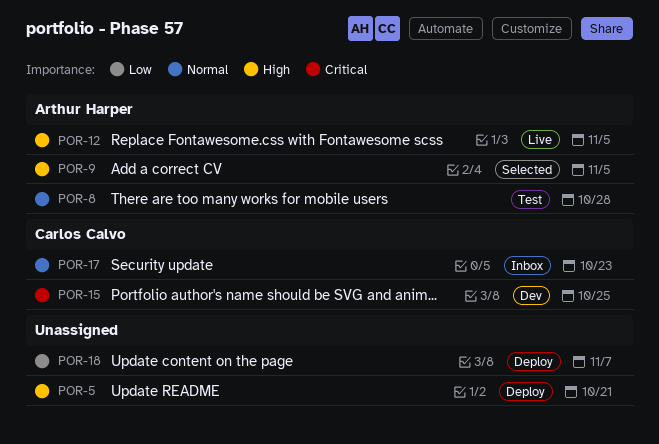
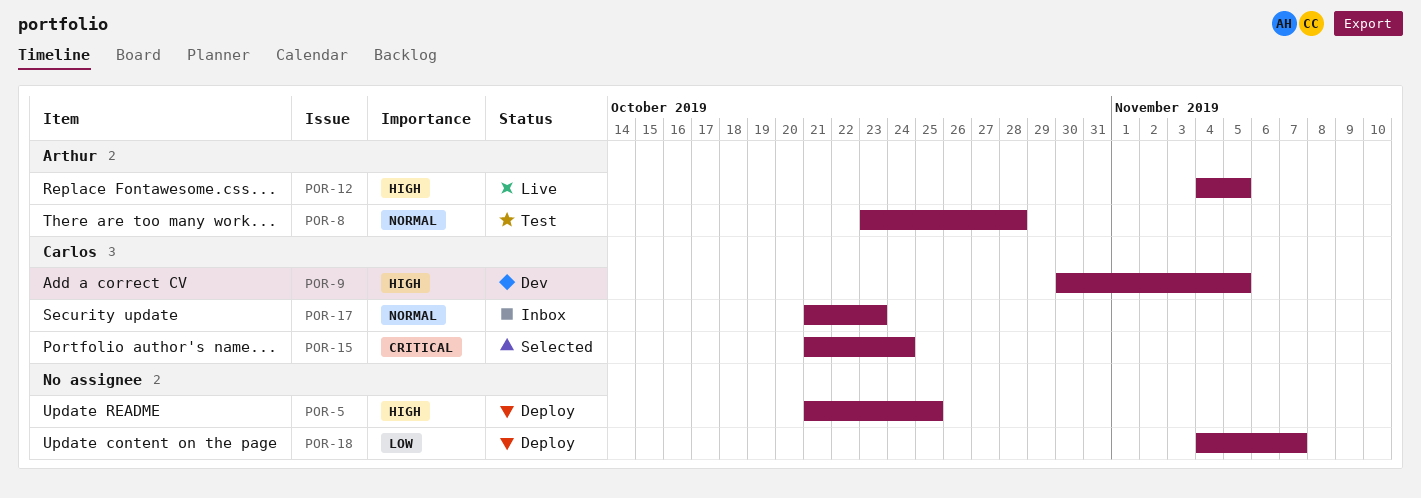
POR-5, due: Oct 21 -> Oct 25
POR-9, status: Selected -> Dev
POR-9, owner: Arthur Harper -> Carlos Calvo
POR-15, status: Dev -> Selected
POR-15, due: Oct 25 -> Oct 24

